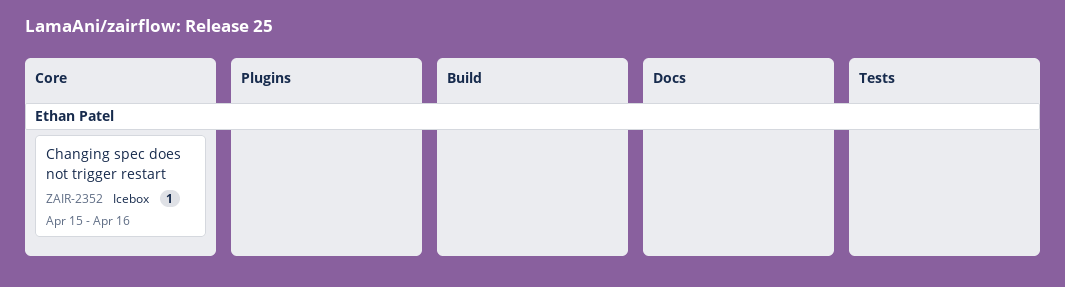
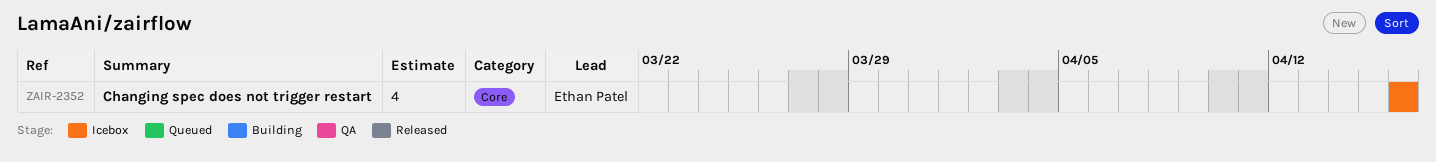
ZAIR-2352, estimate: 1 -> 4
ZAIR-2352, start: Apr 15 -> Apr 16

